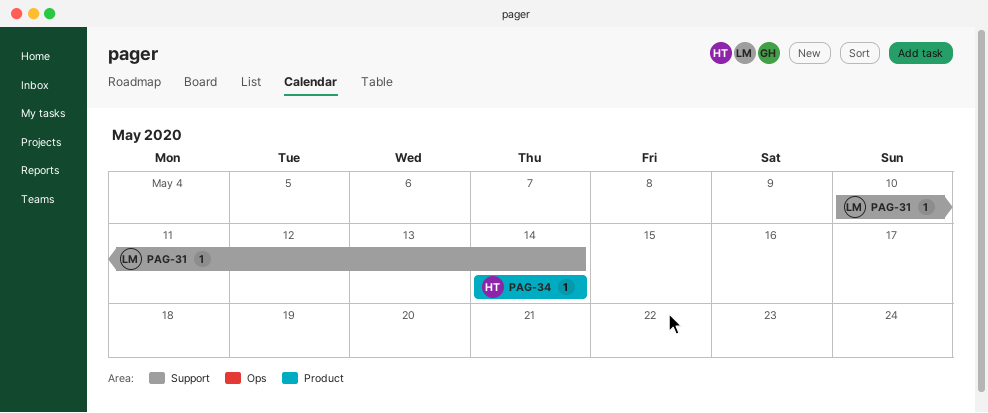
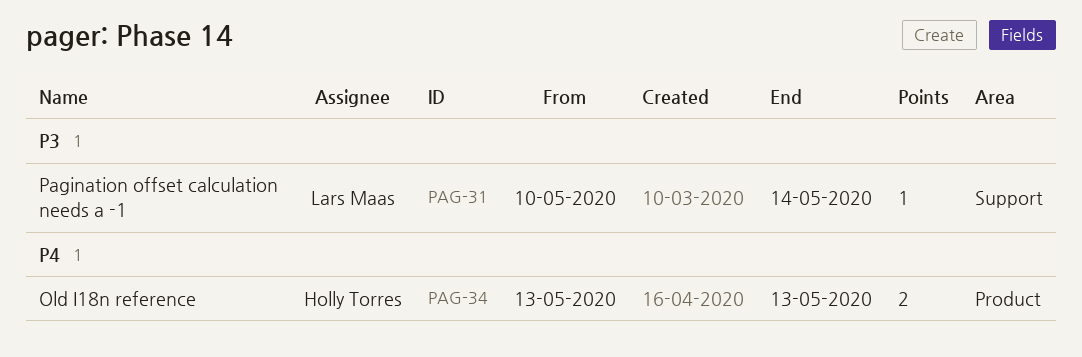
PAG-34, estimate: 1 -> 2
PAG-34, start: May 14 -> May 13
PAG-34, due: May 14 -> May 13

